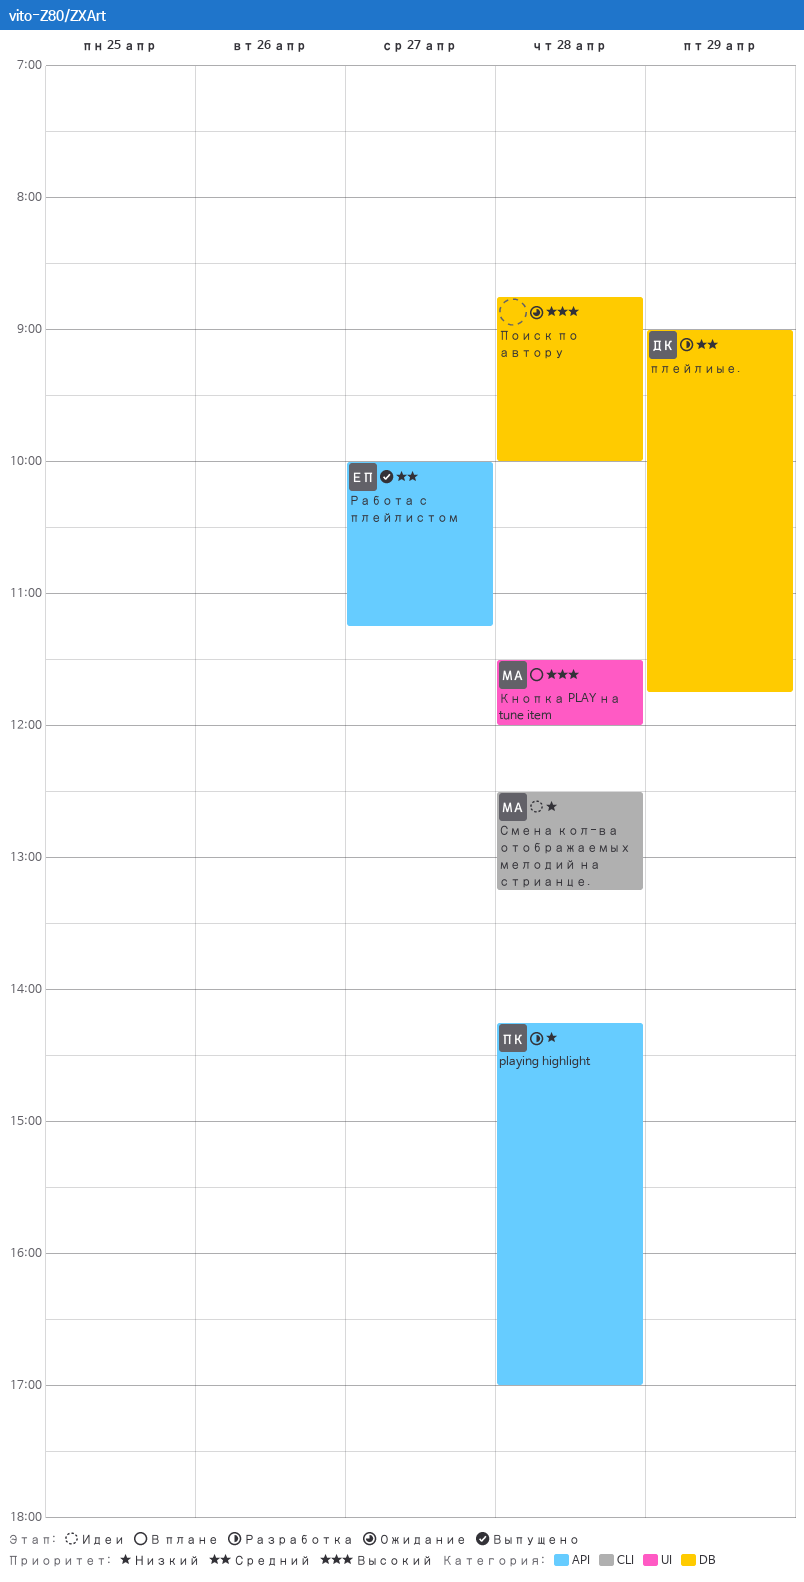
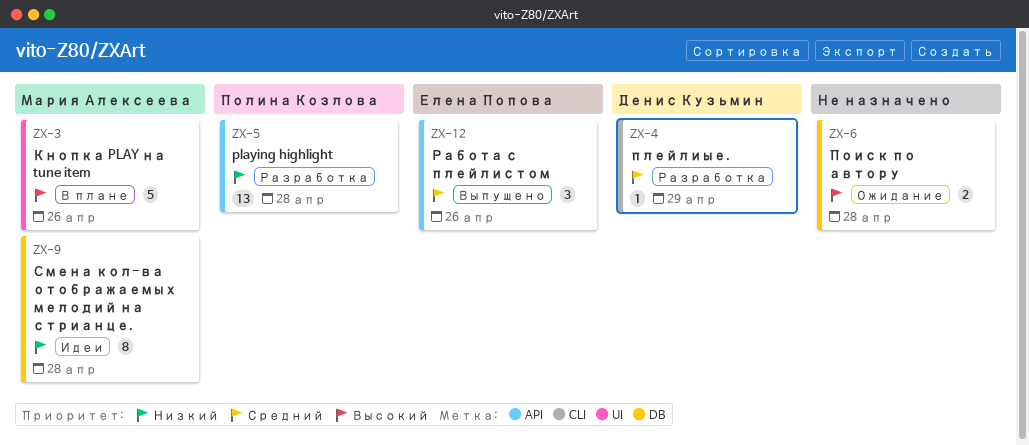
Кнопка PLAY на tune item, day: Apr 28 -> Apr 26
плейлиые., label: DB -> CLI
Работа с плейлистом, day: Apr 27 -> Apr 26
Смена кол-ва отображаемых мелодий на стрианце., label: CLI -> DB

